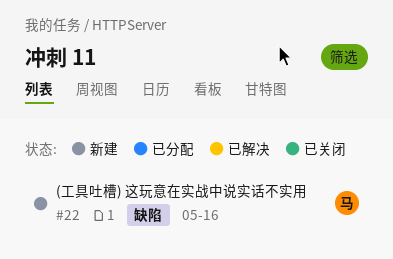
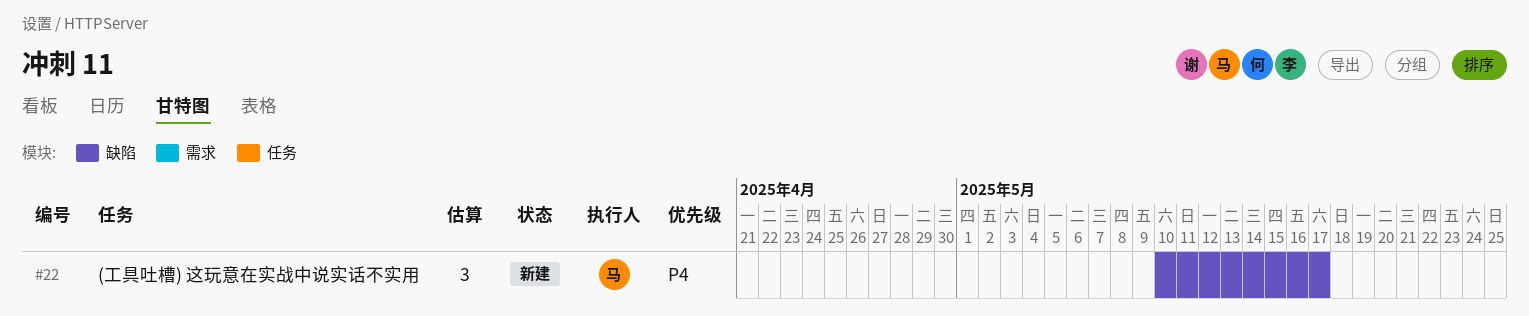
#22, due: May 16 -> May 17

